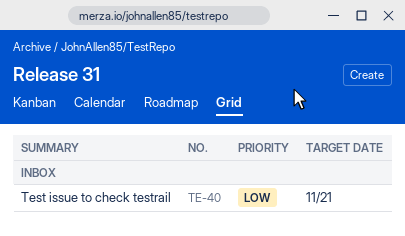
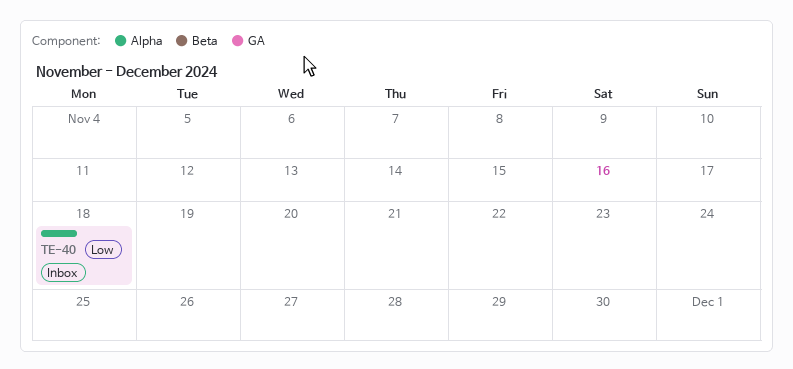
TE-40, due: Nov 21 -> Nov 18

